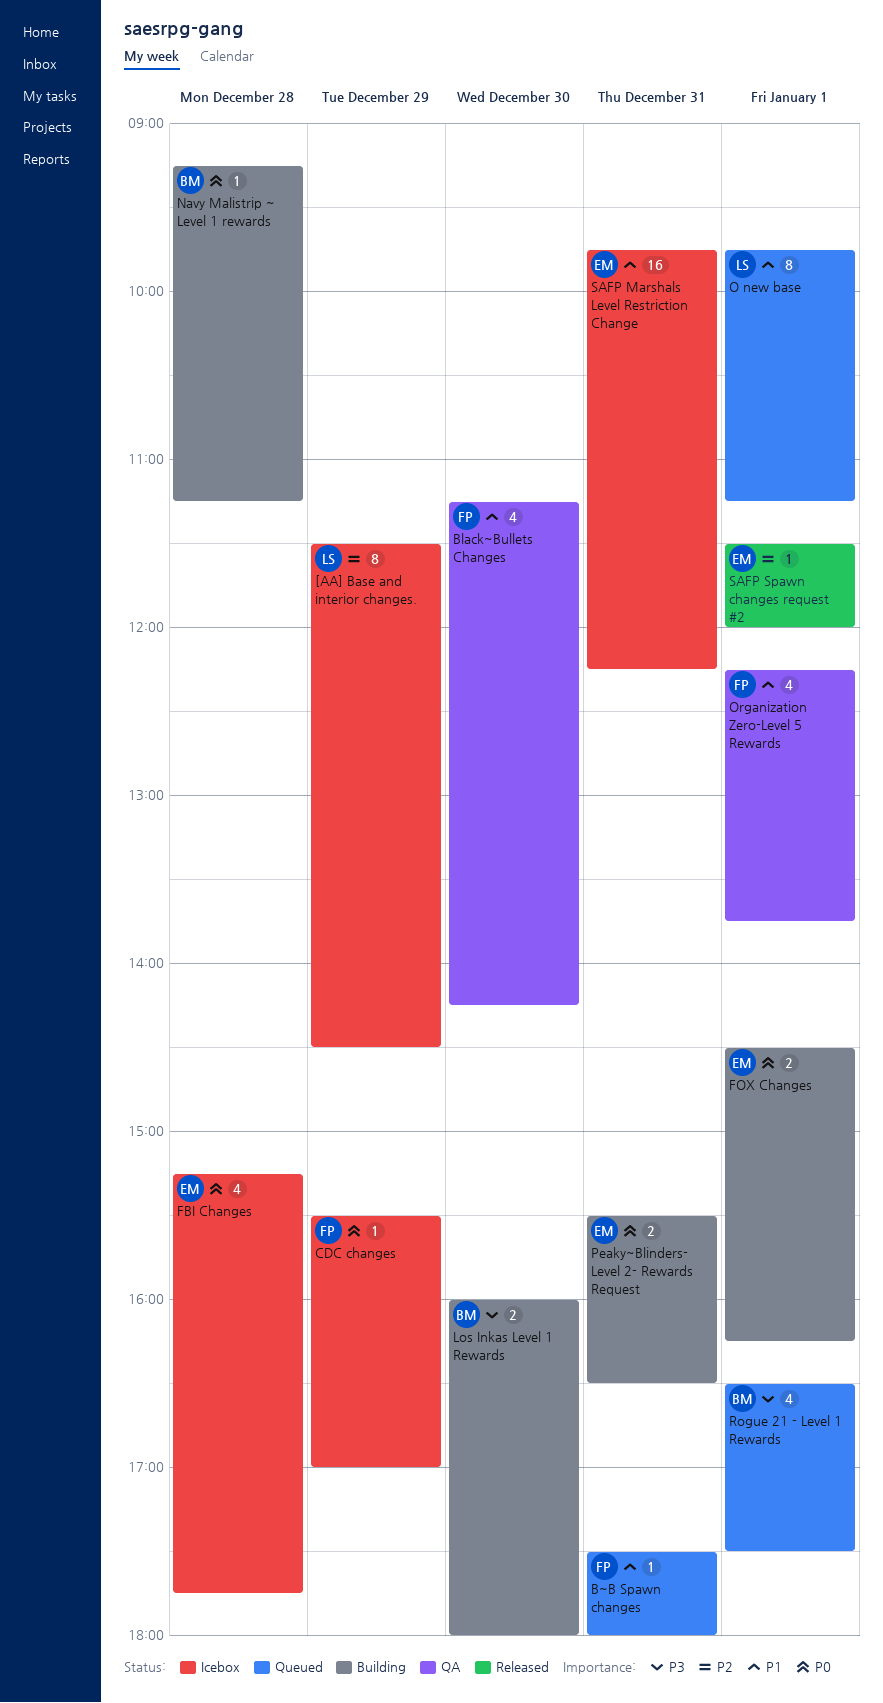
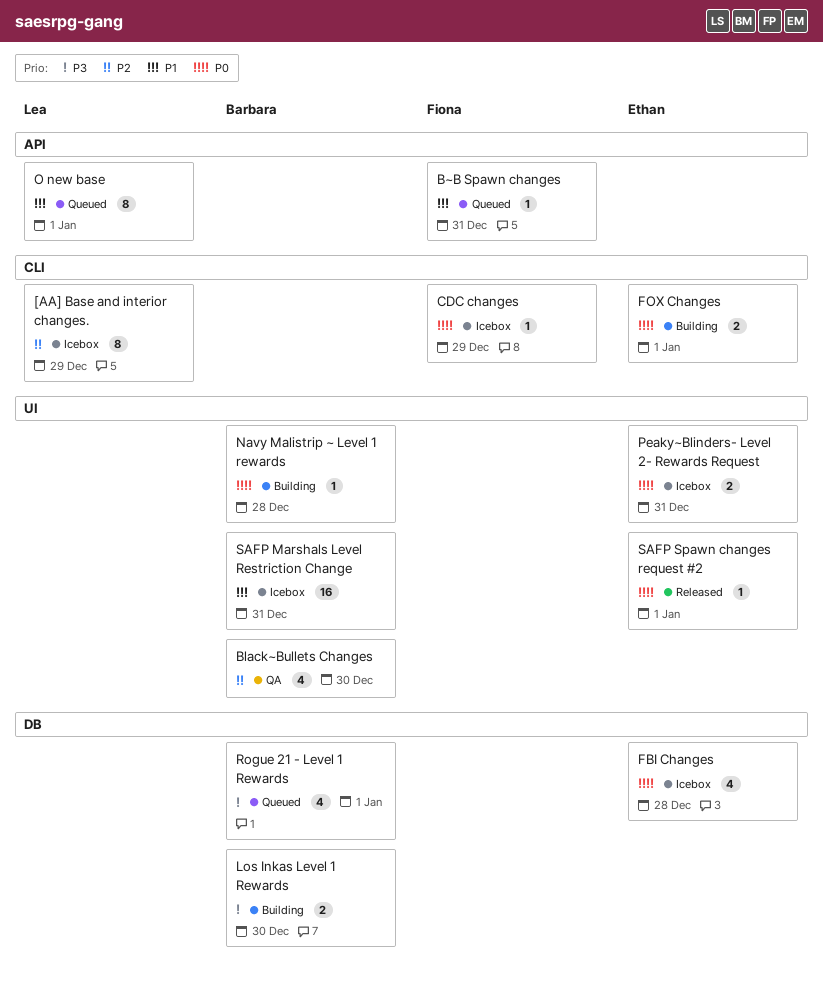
Black~Bullets Changes, owner: Fiona -> Barbara
Black~Bullets Changes, priority: P1 -> P2
Organization Zero-Level 5 Rewards: present -> none
Peaky~Blinders- Level 2- Rewards Request, status: Building -> Icebox
SAFP Marshals Level Restriction Change, owner: Ethan -> Barbara
SAFP Spawn changes request #2, priority: P2 -> P0

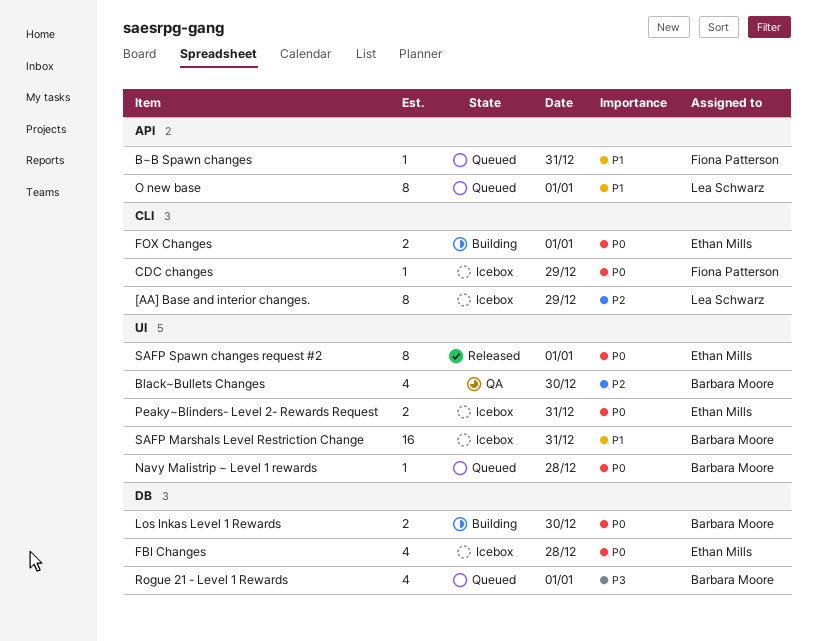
Los Inkas Level 1 Rewards, priority: P3 -> P0
Navy Malistrip ~ Level 1 rewards, status: Building -> Queued
SAFP Spawn changes request #2, estimate: 1 -> 8

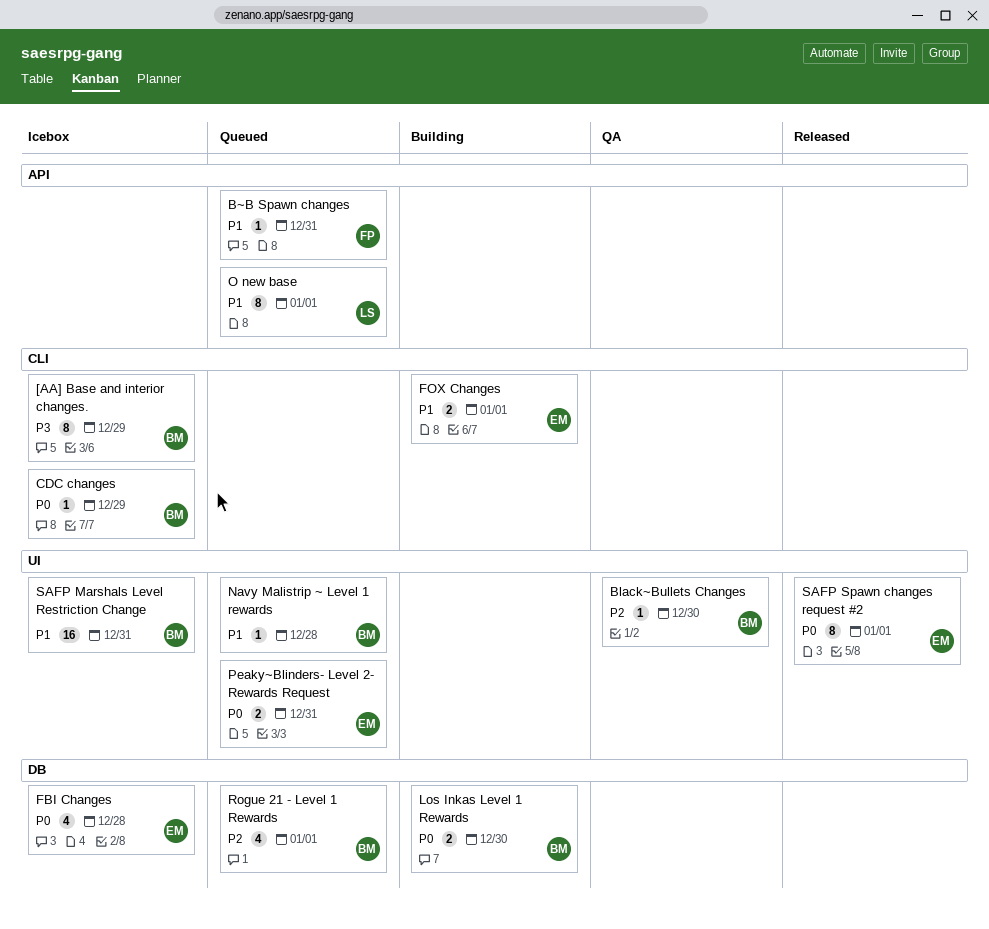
[AA] Base and interior changes., owner: Lea Schwarz -> Barbara Moore
[AA] Base and interior changes., priority: P2 -> P3
Black~Bullets Changes, estimate: 4 -> 1
CDC changes, owner: Fiona Patterson -> Barbara Moore
FOX Changes, priority: P0 -> P1
Navy Malistrip ~ Level 1 rewards, priority: P0 -> P1
Peaky~Blinders- Level 2- Rewards Request, status: Icebox -> Queued
Rogue 21 - Level 1 Rewards, priority: P3 -> P2

